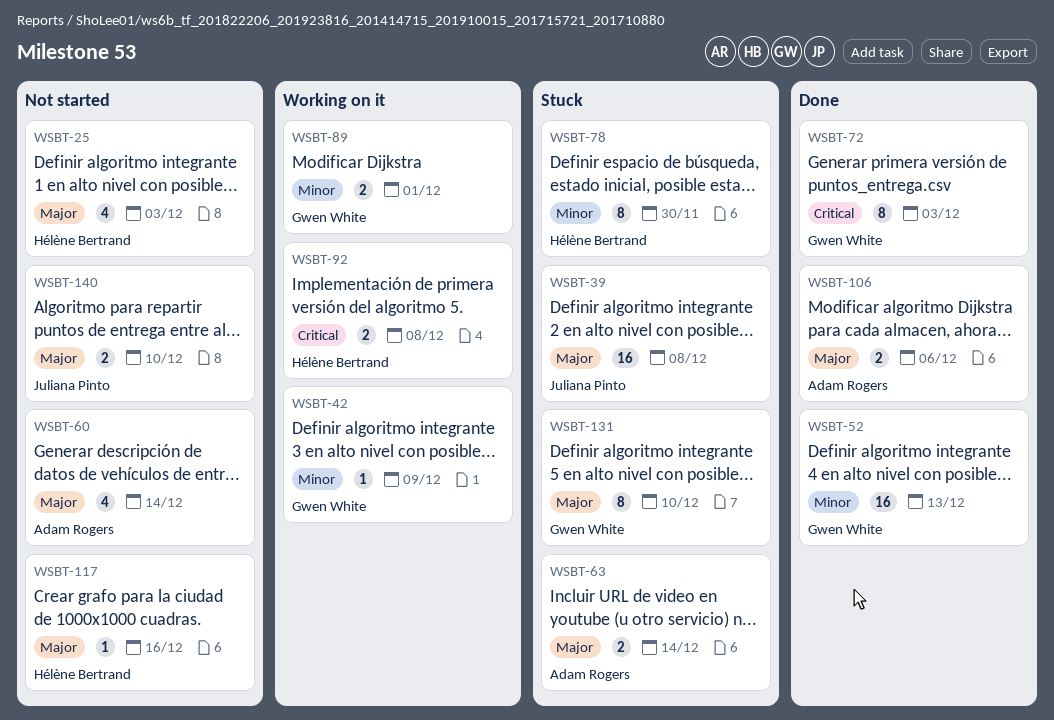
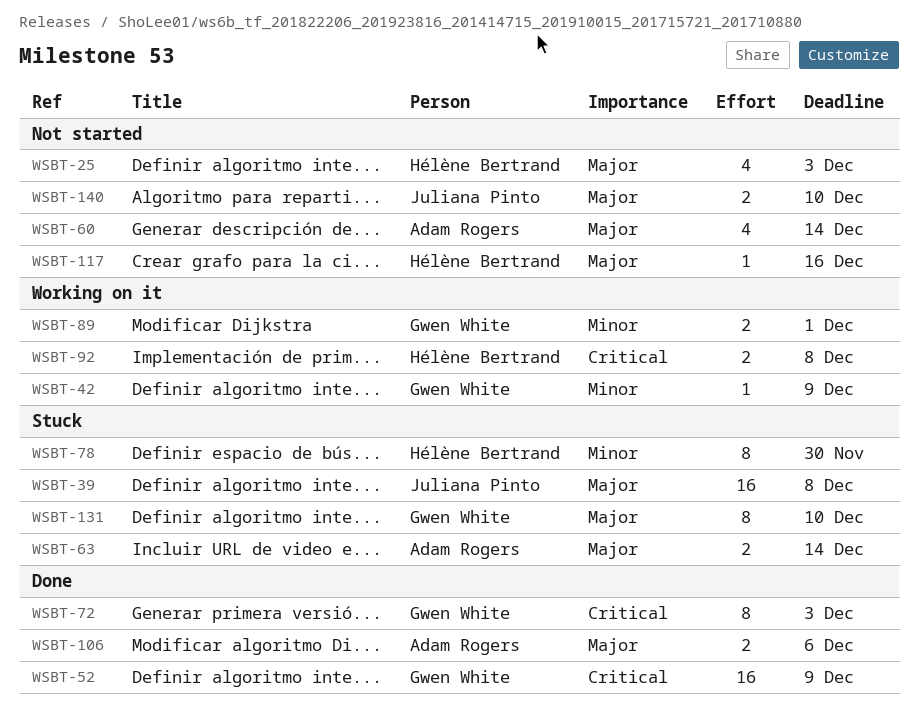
WSBT-52, priority: Minor -> Critical
WSBT-52, due: Dec 13 -> Dec 9

